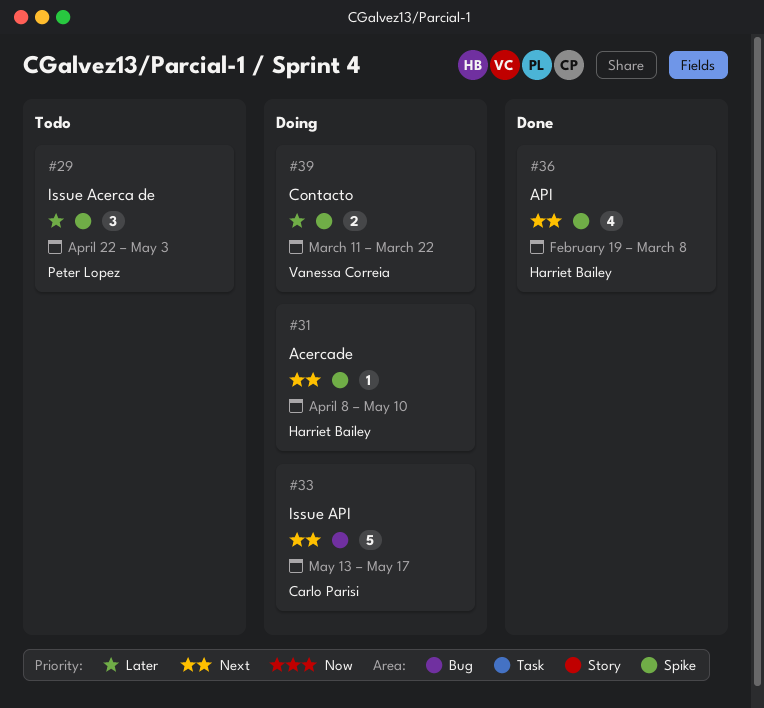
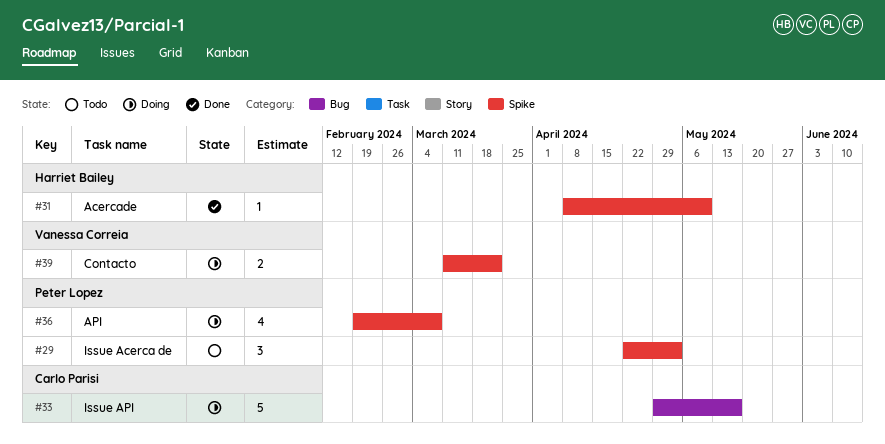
#31, status: Doing -> Done
#33, start: May 13 -> Apr 29
#36, status: Done -> Doing
#36, owner: Harriet Bailey -> Peter Lopez

